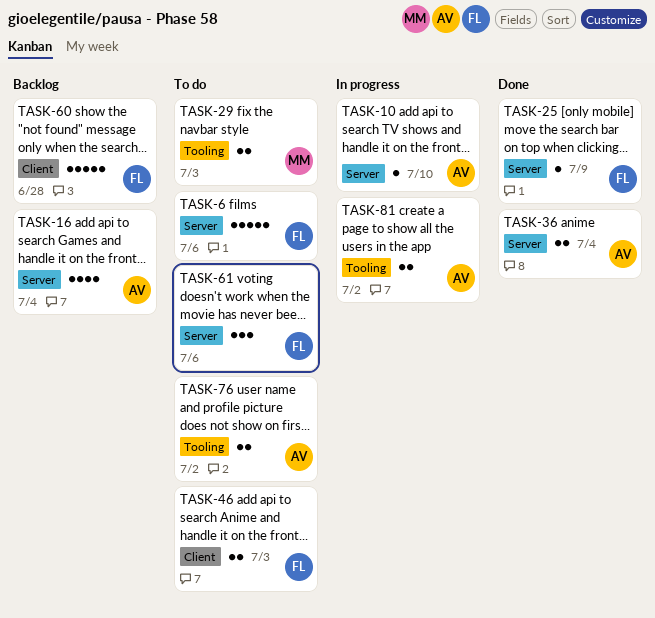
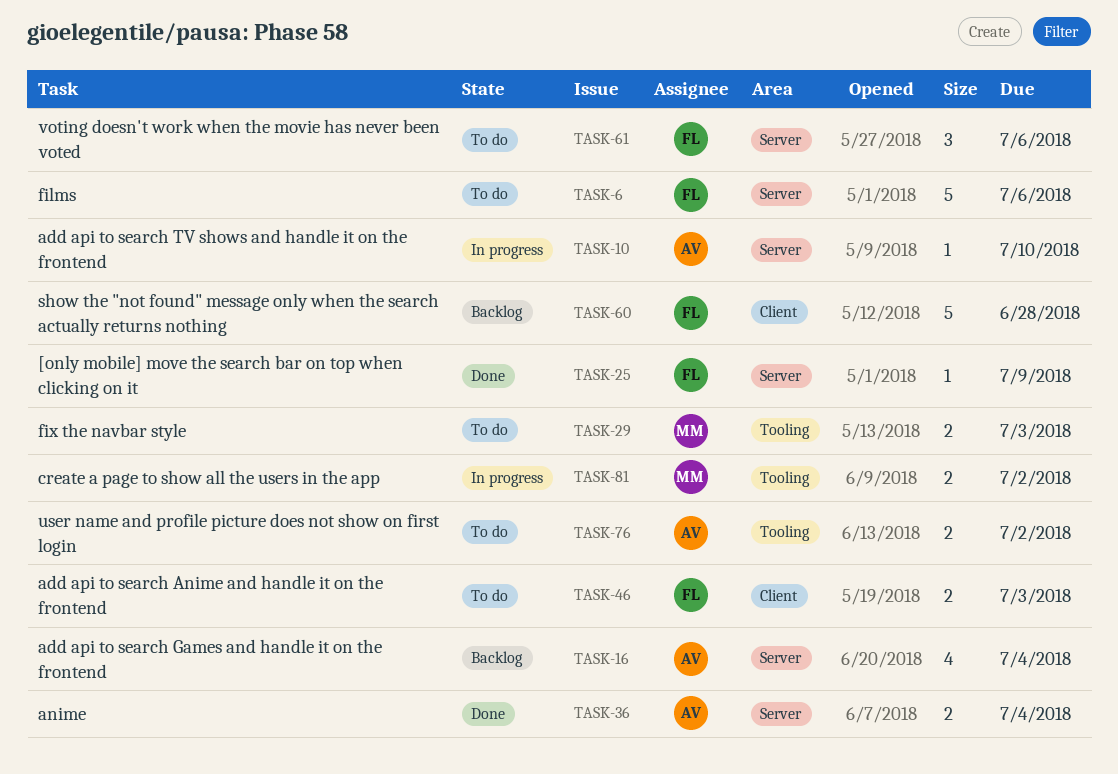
TASK-81, owner: AV -> MM

